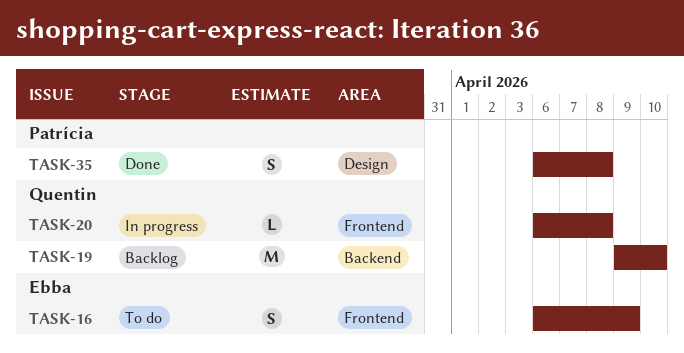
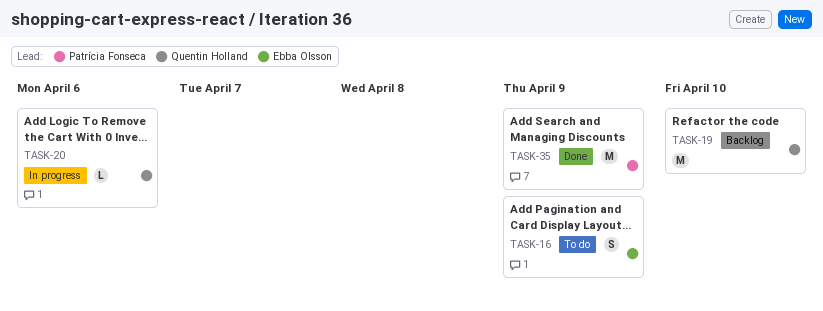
TASK-20, due: Apr 8 -> Apr 6
TASK-35, estimate: S -> M
TASK-35, due: Apr 8 -> Apr 9

